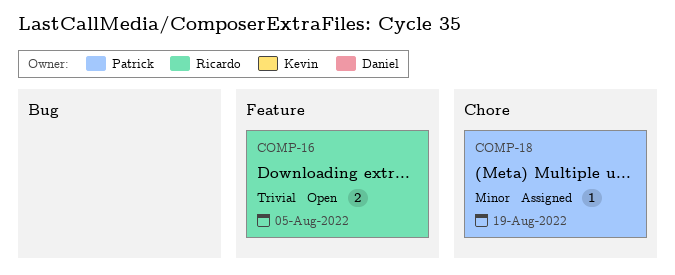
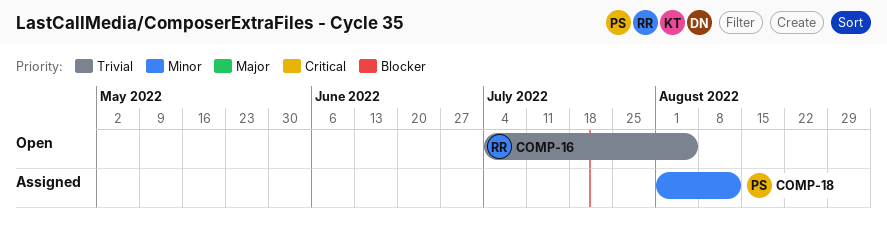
COMP-18, due: Aug 19 -> Aug 12

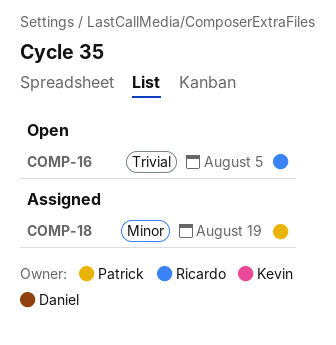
COMP-18, due: Aug 12 -> Aug 19

